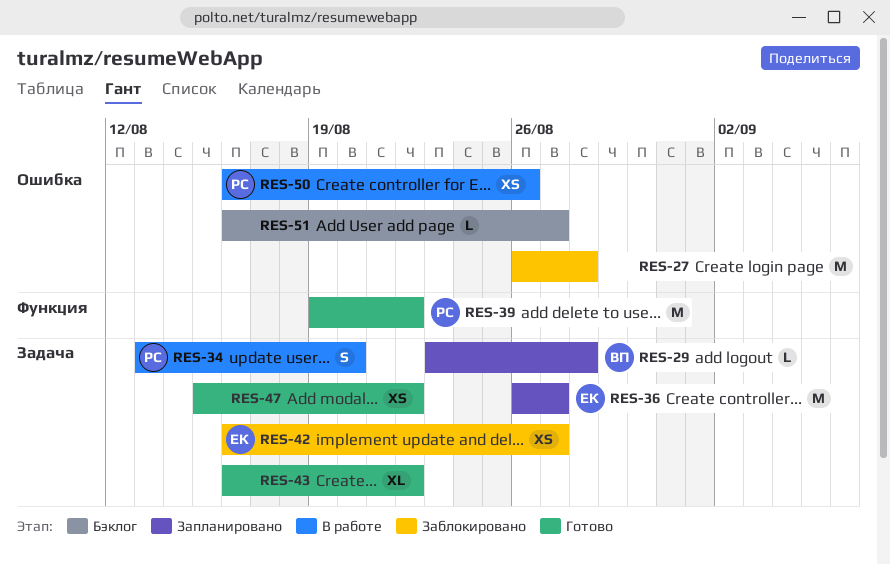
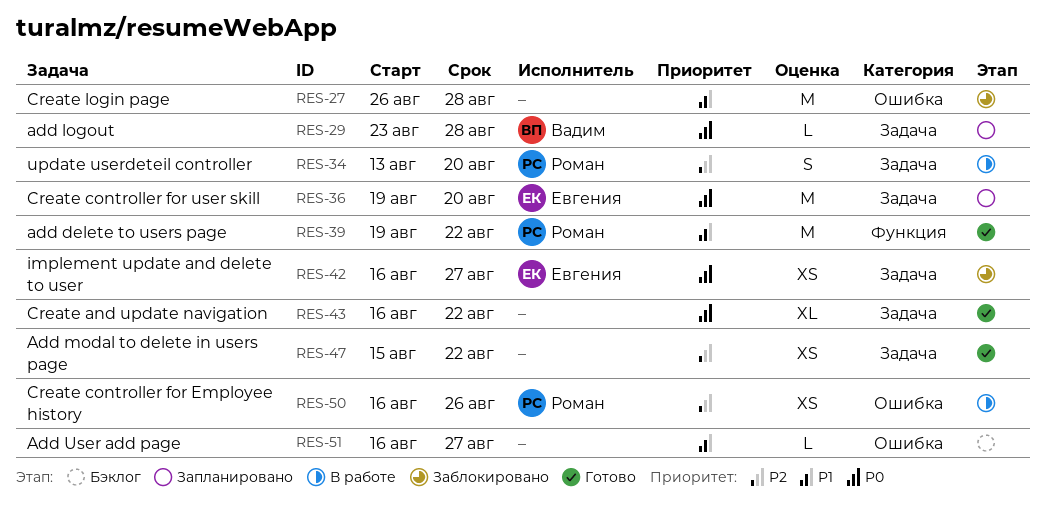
RES-36, start: Aug 26 -> Aug 19
RES-36, due: Aug 27 -> Aug 20

